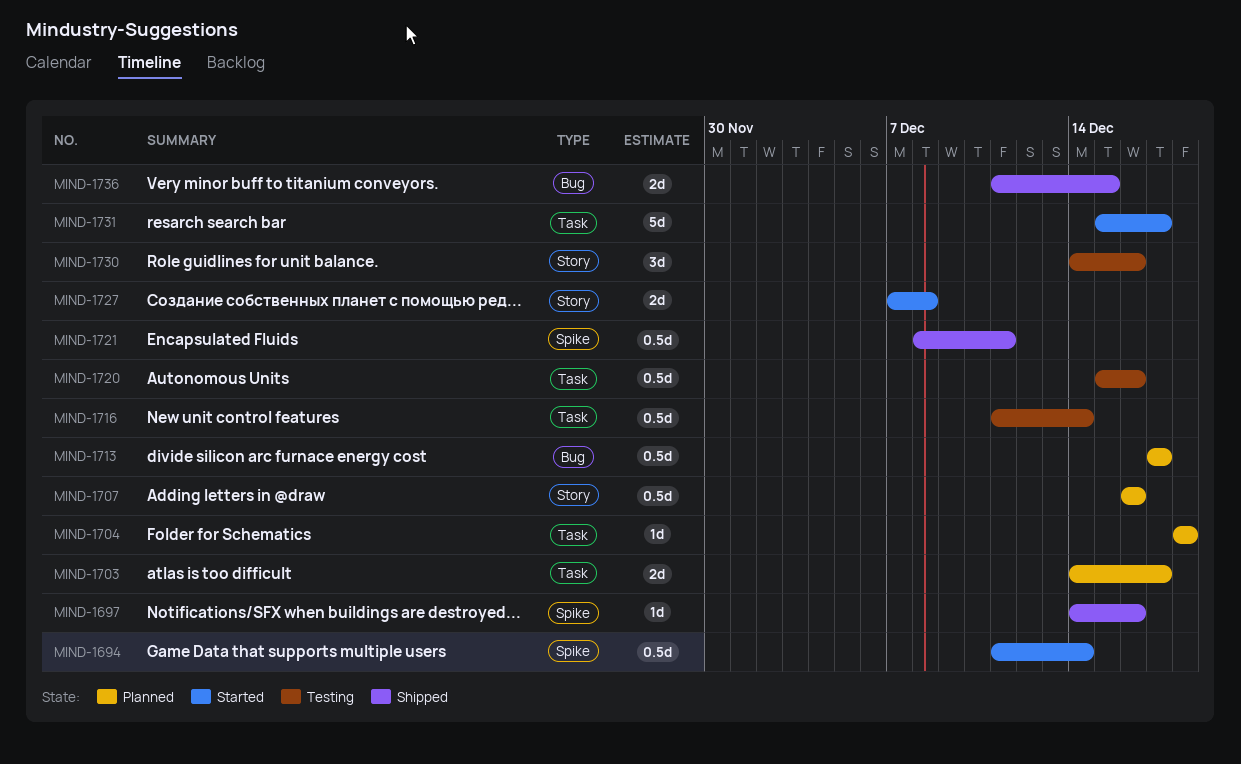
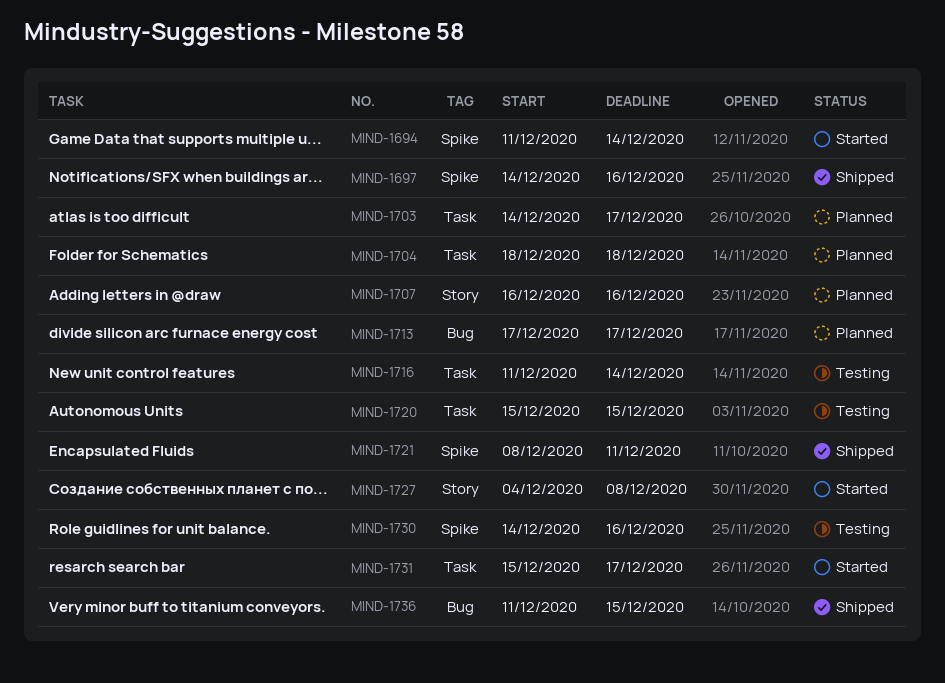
MIND-1720, due: Dec 16 -> Dec 15
MIND-1727, start: Dec 7 -> Dec 4
MIND-1730, label: Story -> Spike

